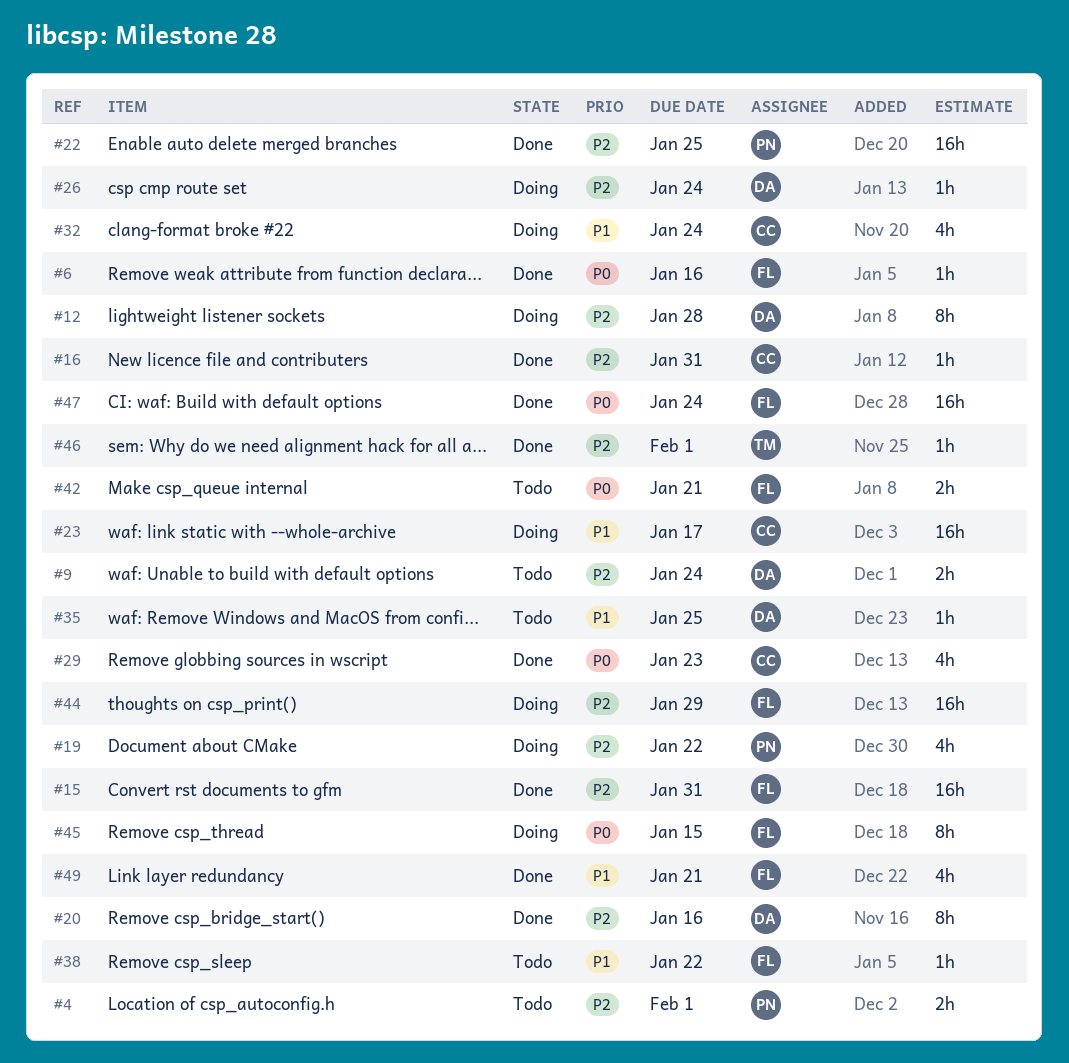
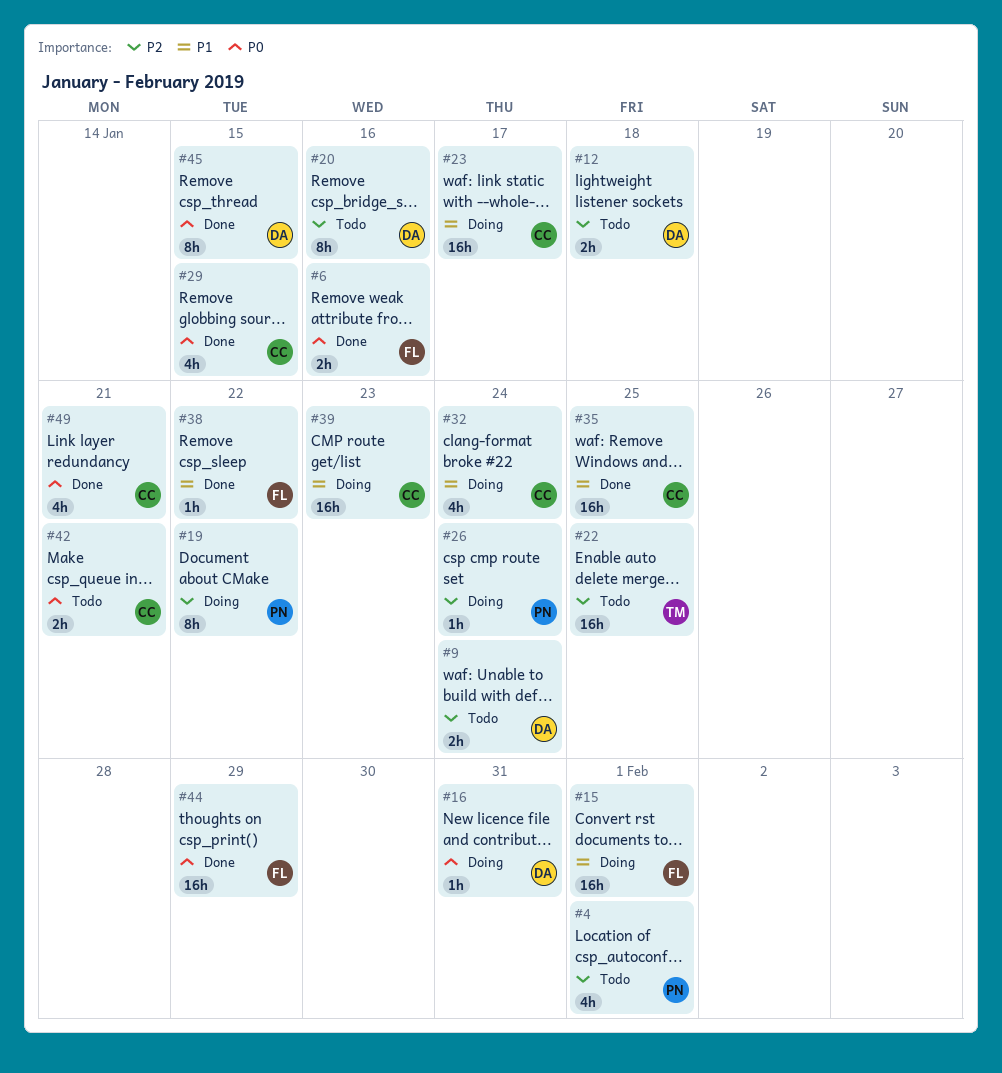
#4, estimate: 2h -> 4h
#6, estimate: 1h -> 2h
#12, status: Doing -> Todo
#12, estimate: 8h -> 2h
#12, due: Jan 28 -> Jan 18
#15, status: Done -> Doing
#15, priority: P2 -> P1
#15, due: Jan 31 -> Feb 1
#16, status: Done -> Doing
#16, owner: CC -> DA
#16, priority: P2 -> P0
#19, estimate: 4h -> 8h
#20, status: Done -> Todo
#22, status: Done -> Todo
#22, owner: PN -> TM
#26, owner: DA -> PN
#29, due: Jan 23 -> Jan 15
#35, status: Todo -> Done
#35, owner: DA -> CC
#35, estimate: 1h -> 16h
#38, status: Todo -> Done
#39: none -> present
#42, owner: FL -> CC
#44, status: Doing -> Done
#44, priority: P2 -> P0
#45, status: Doing -> Done
#45, owner: FL -> DA
#46: present -> none
#47: present -> none
#49, owner: FL -> CC
#49, priority: P1 -> P0

